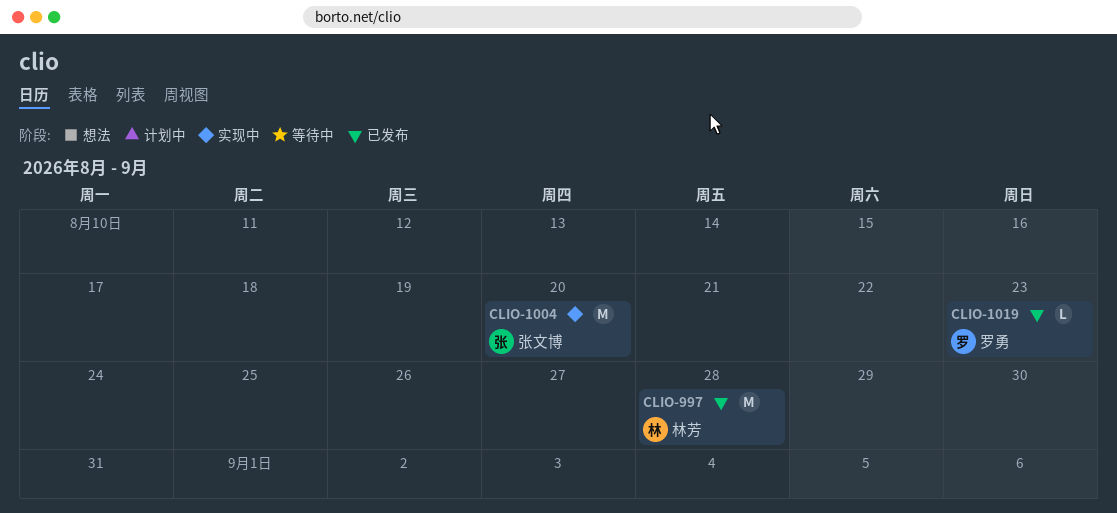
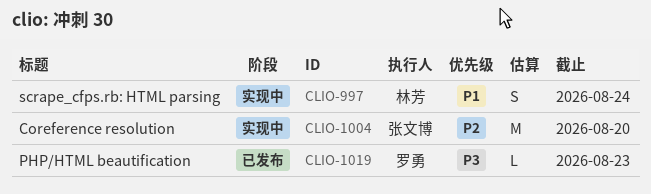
CLIO-997, status: 已发布 -> 实现中
CLIO-997, estimate: M -> S
CLIO-997, due: Aug 28 -> Aug 24

